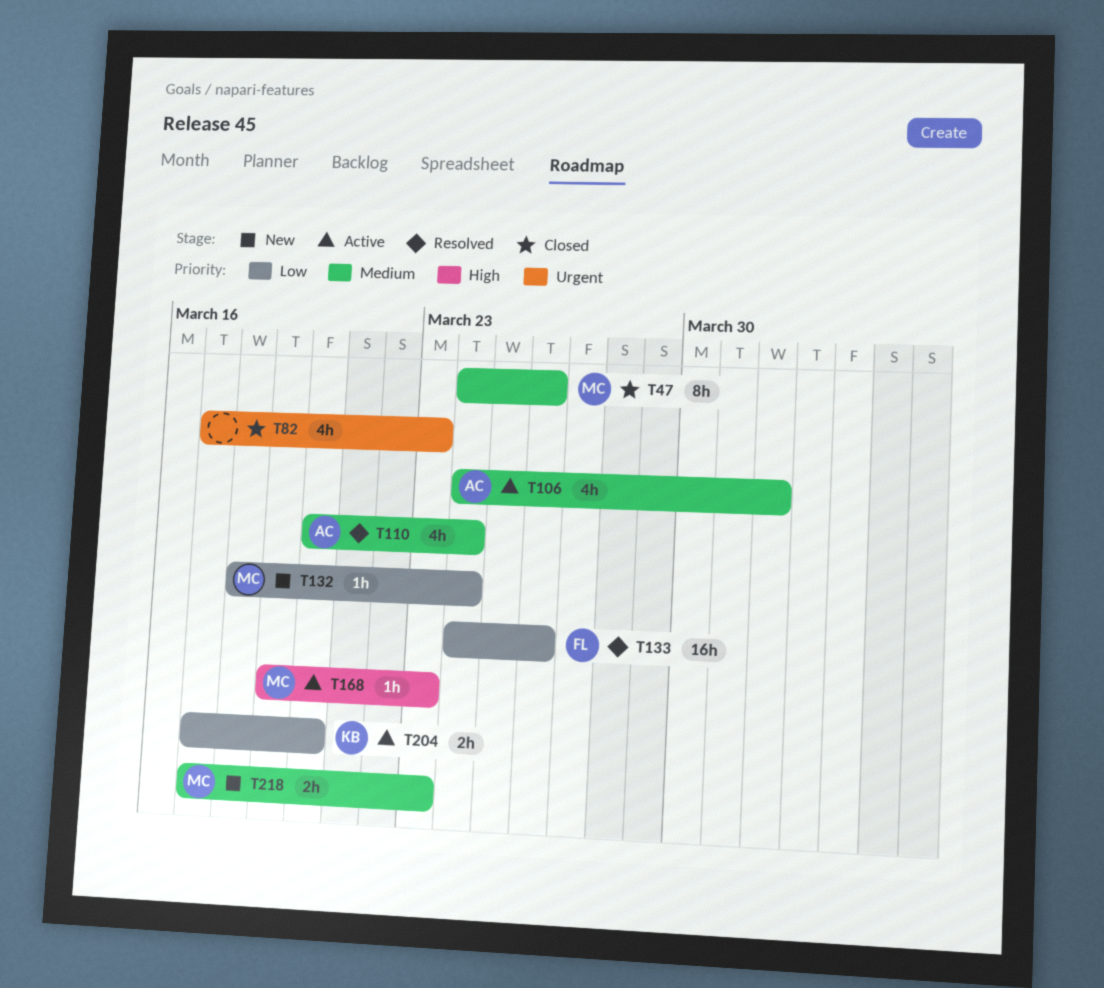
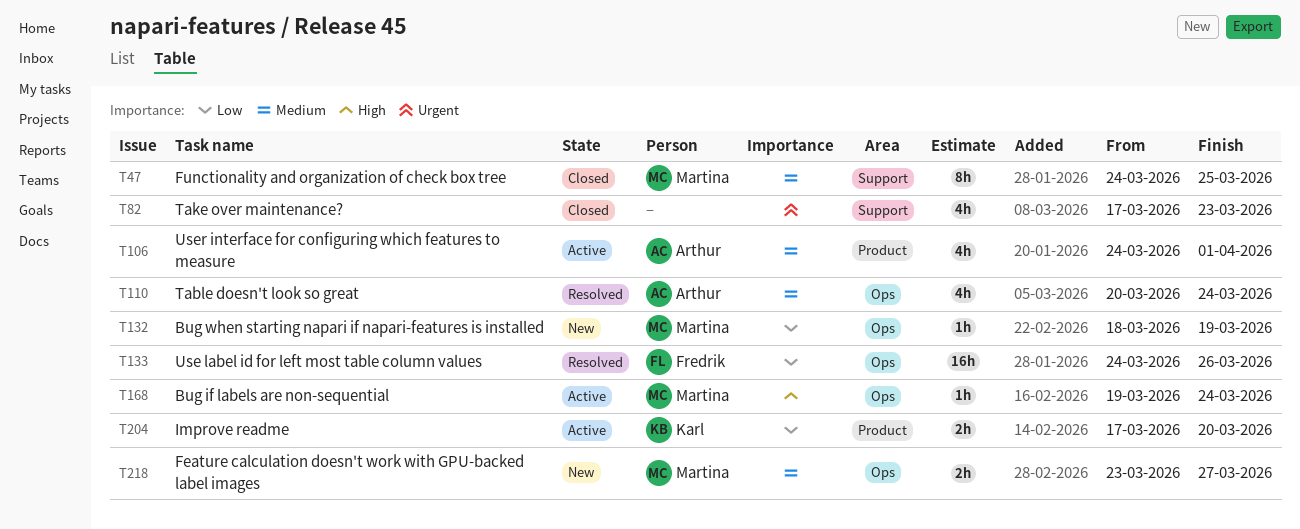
T47, due: Mar 26 -> Mar 25
T132, due: Mar 24 -> Mar 19
T168, due: Mar 23 -> Mar 24
T218, start: Mar 17 -> Mar 23
T218, due: Mar 23 -> Mar 27

